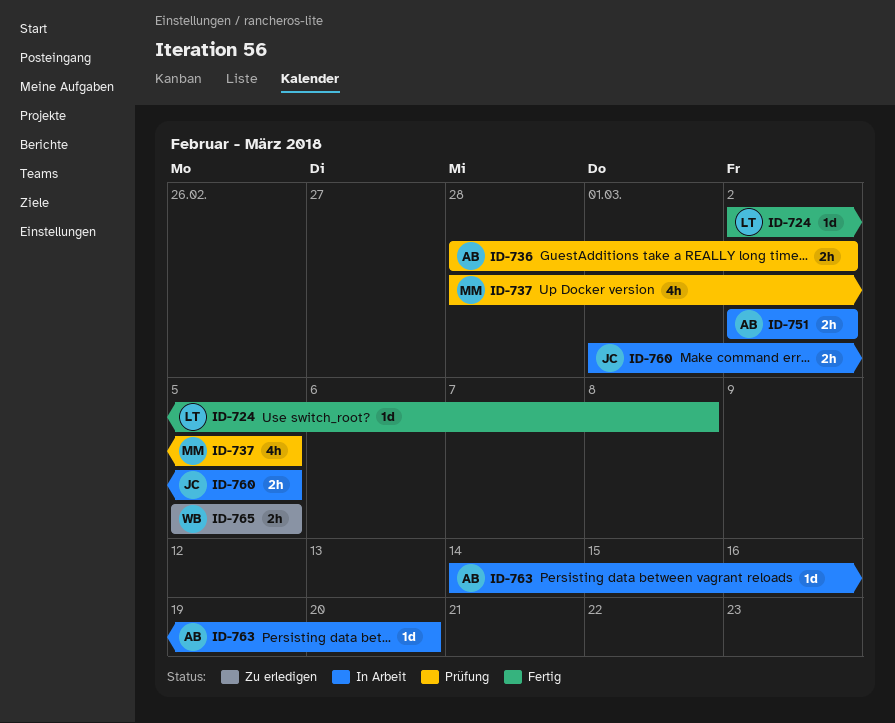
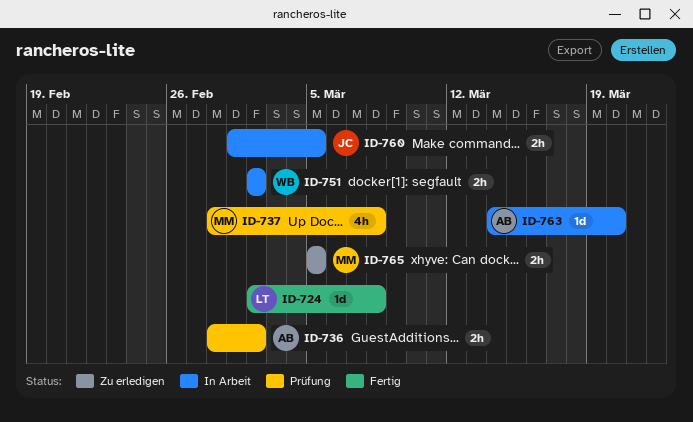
ID-737, due: Mar 5 -> Mar 8
ID-751, owner: AB -> WB
ID-765, owner: WB -> MM

